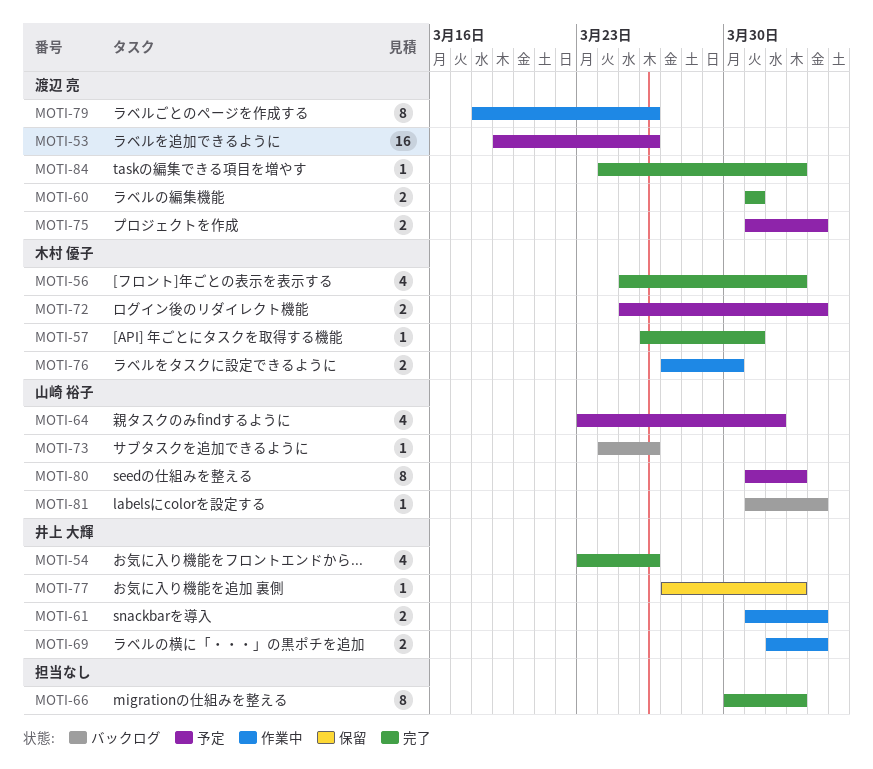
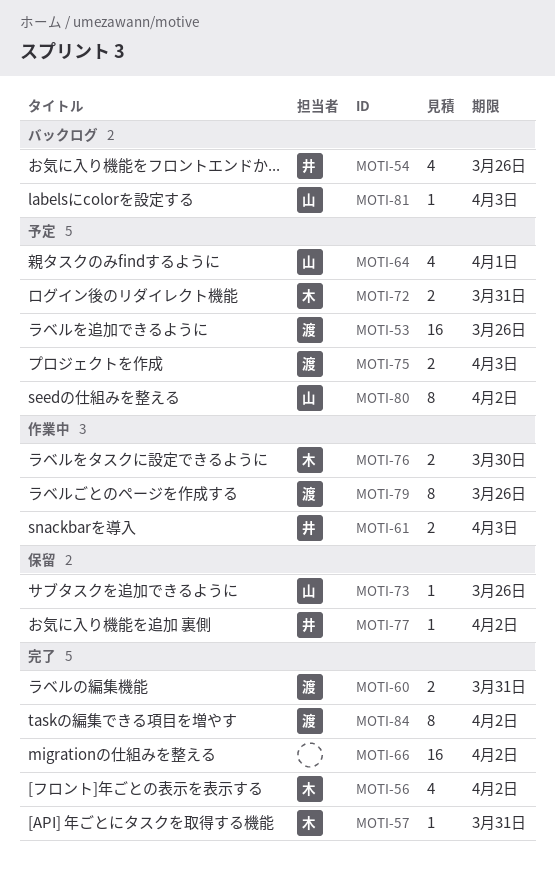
MOTI-54, status: 完了 -> バックログ
MOTI-66, estimate: 8 -> 16
MOTI-69: present -> none
MOTI-72, due: Apr 3 -> Mar 31
MOTI-73, status: バックログ -> 保留
MOTI-84, estimate: 1 -> 8

